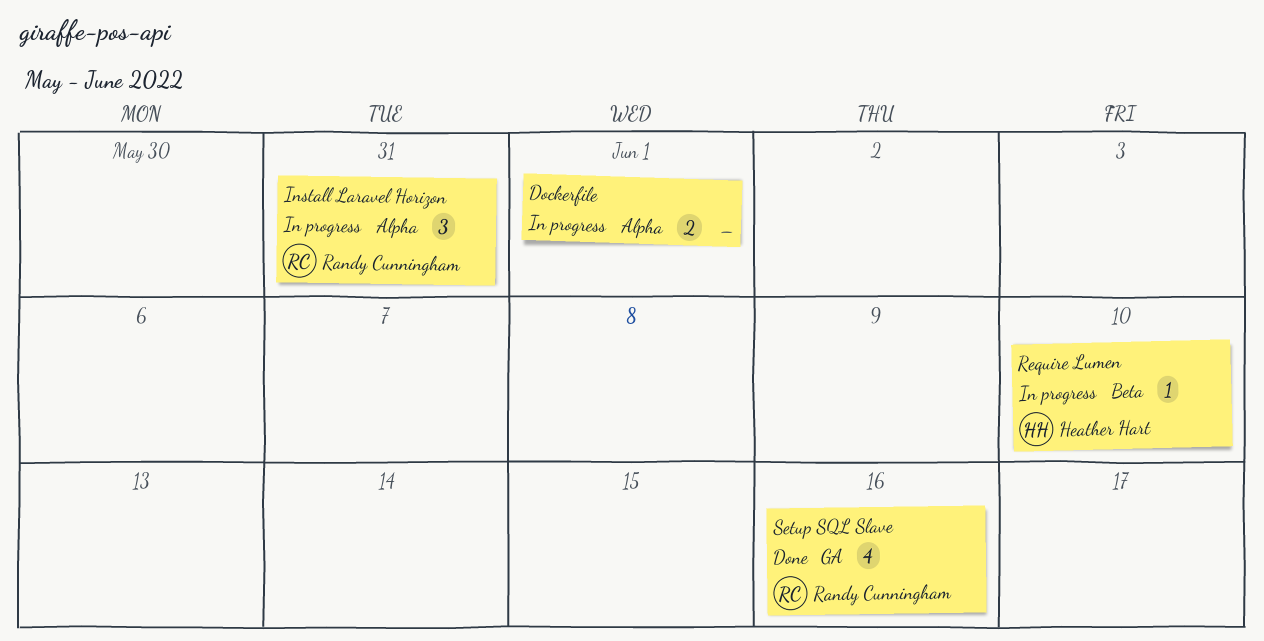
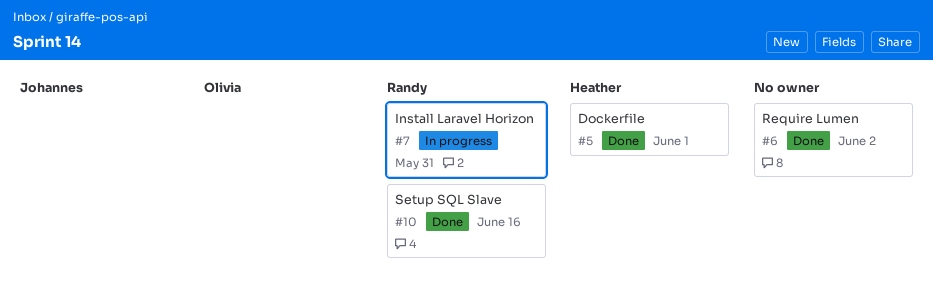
Dockerfile, status: In progress -> Done
Dockerfile, owner: none -> Heather Hart
Require Lumen, status: In progress -> Done
Require Lumen, owner: Heather Hart -> none
Require Lumen, due: Jun 10 -> Jun 2

